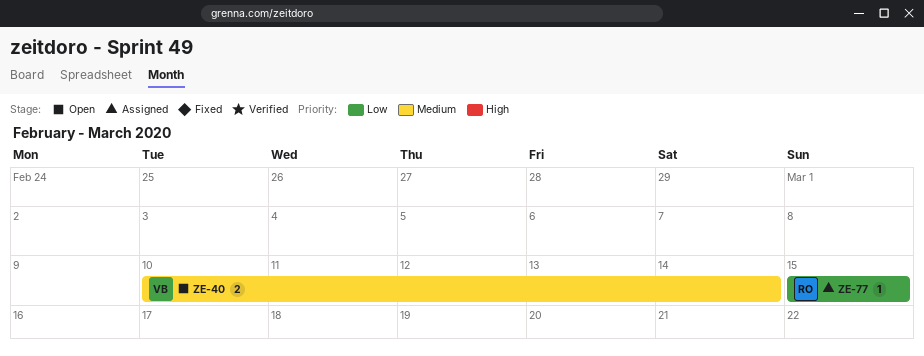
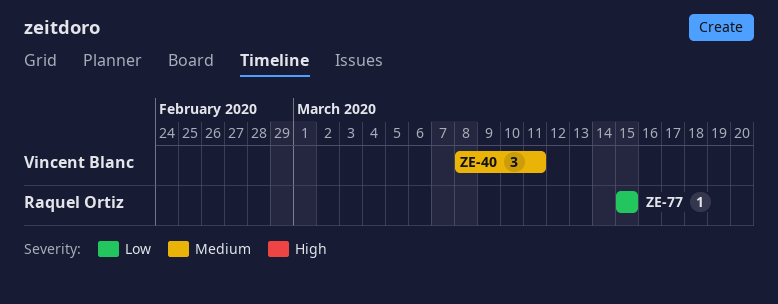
ZE-40, estimate: 2 -> 3
ZE-40, start: Mar 10 -> Mar 8
ZE-40, due: Mar 14 -> Mar 11

